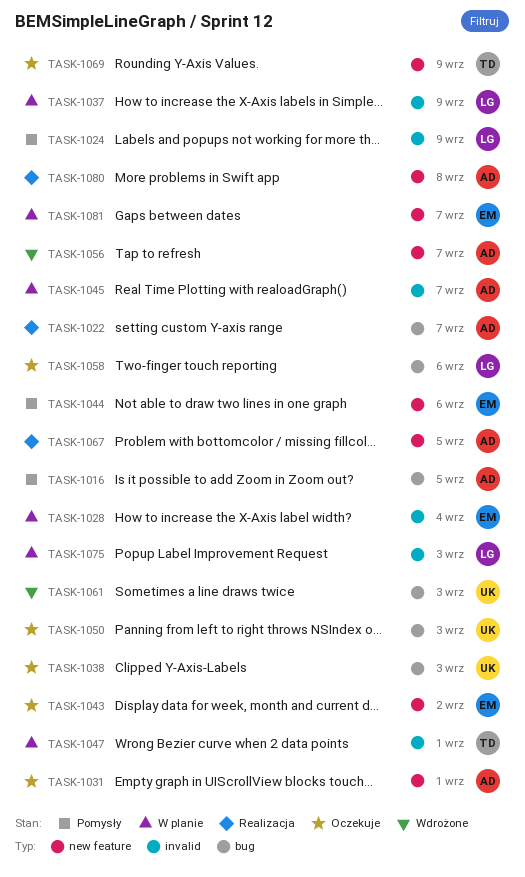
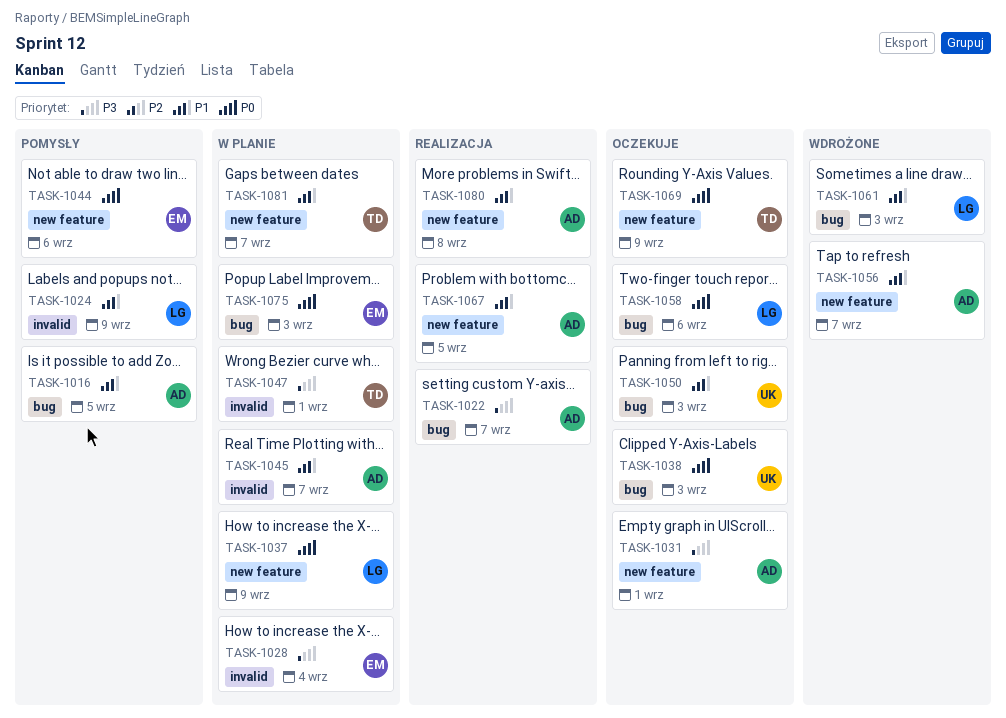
TASK-1037, label: invalid -> new feature
TASK-1043: present -> none
TASK-1061, owner: UK -> LG
TASK-1075, owner: LG -> EM
TASK-1075, label: invalid -> bug
TASK-1081, owner: EM -> TD

